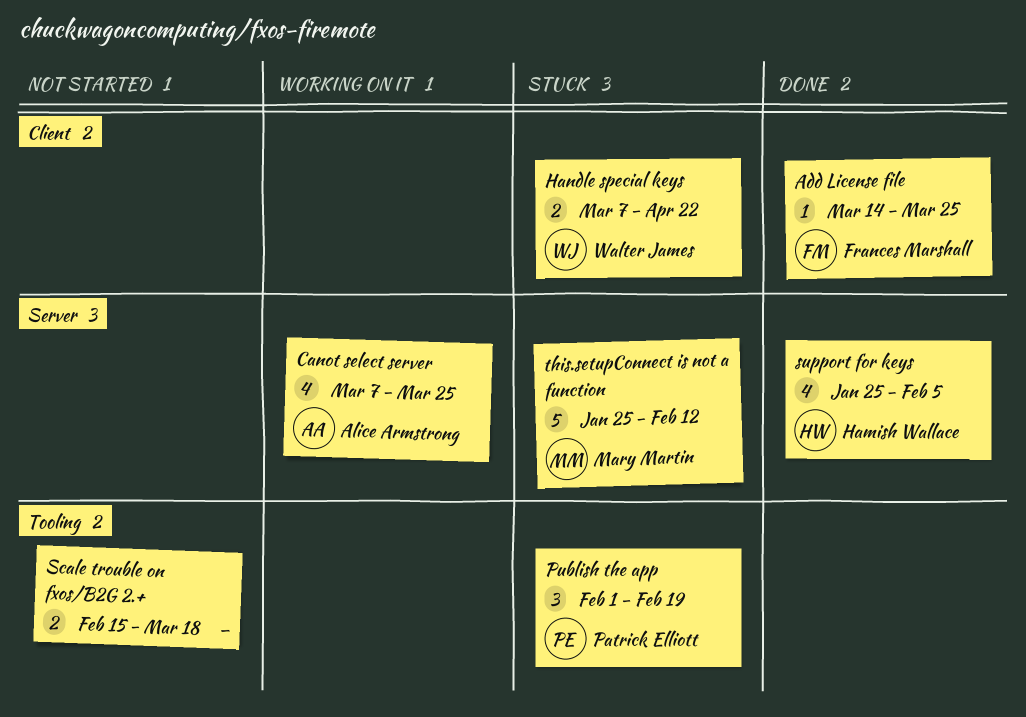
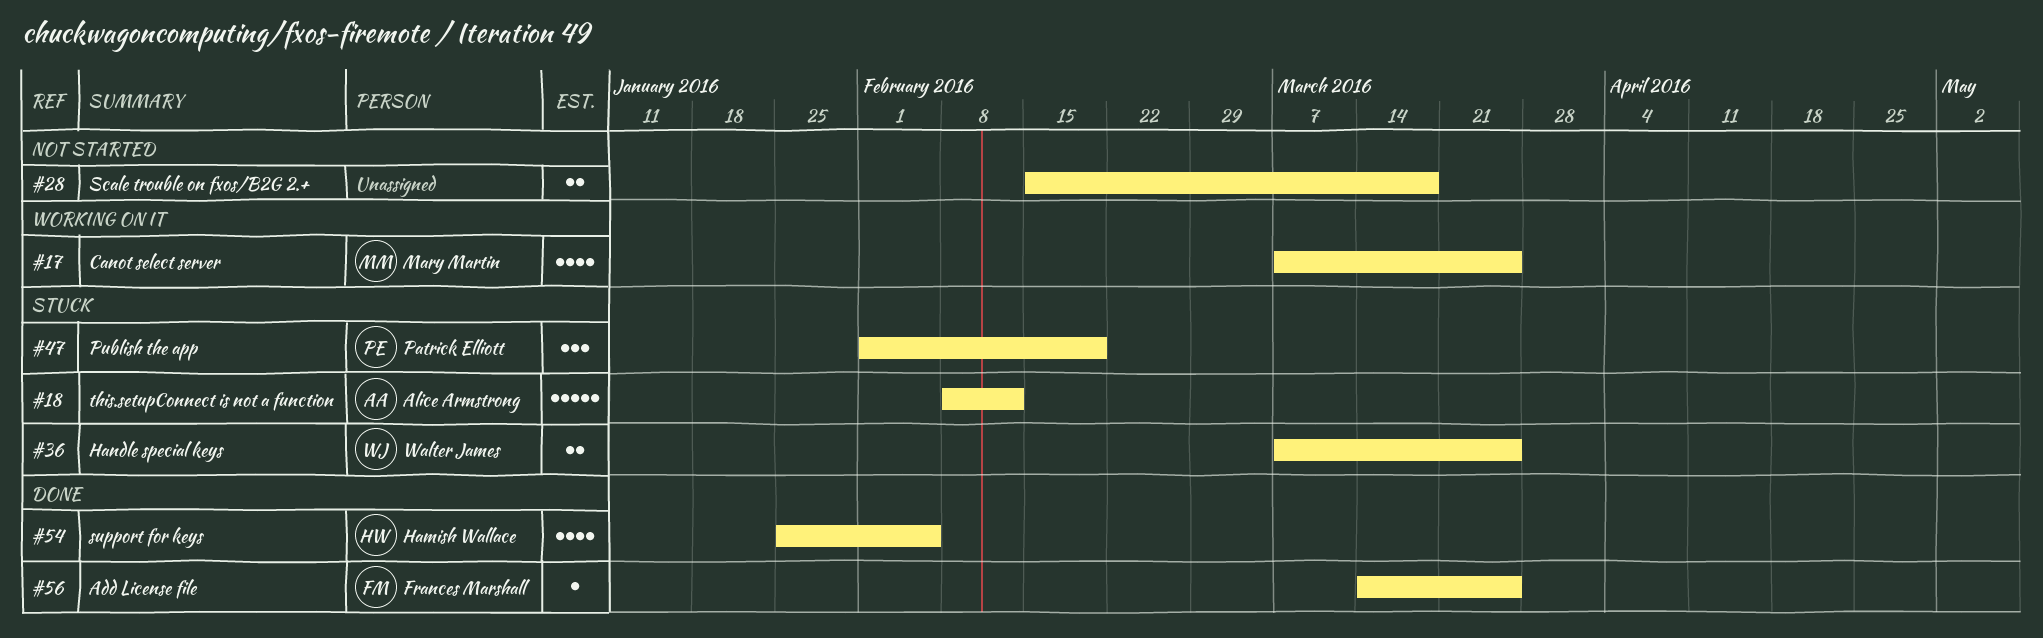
Canot select server, owner: Alice Armstrong -> Mary Martin
Handle special keys, due: Apr 22 -> Mar 25
this.setupConnect is not a function, owner: Mary Martin -> Alice Armstrong
this.setupConnect is not a function, start: Jan 25 -> Feb 8

